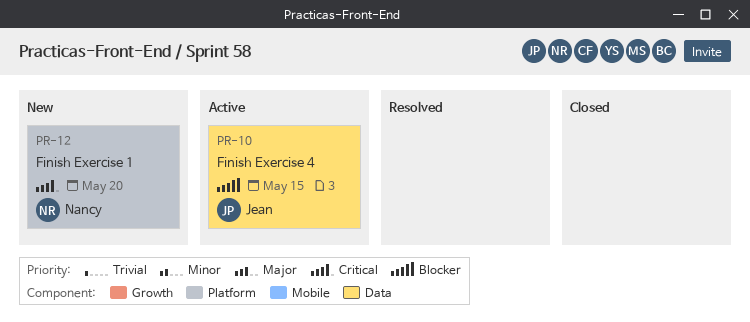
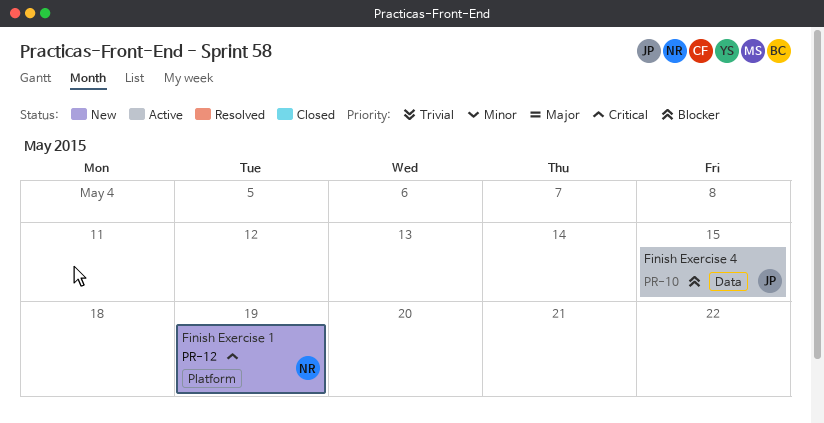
PR-12, due: May 20 -> May 19

